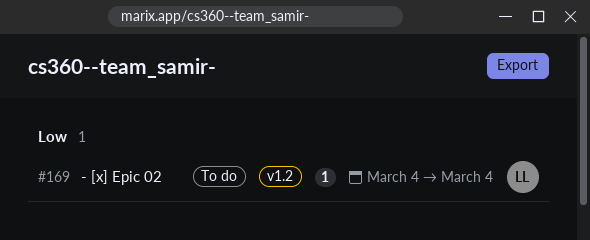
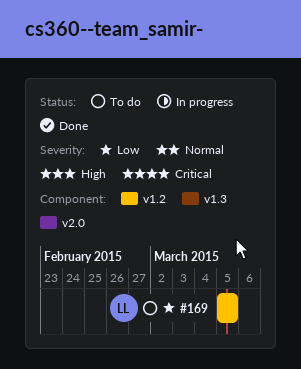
#169, start: Mar 4 -> Mar 5
#169, due: Mar 4 -> Mar 5

